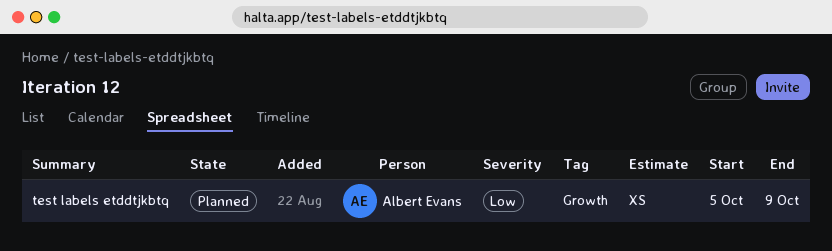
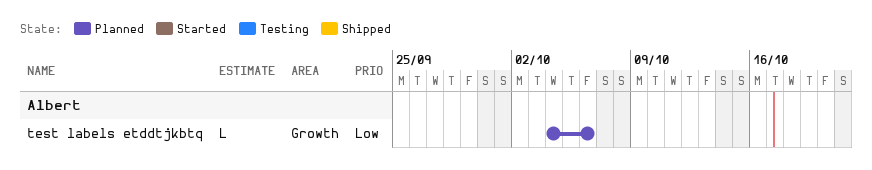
test labels etddtjkbtq, estimate: XS -> L
test labels etddtjkbtq, start: Oct 5 -> Oct 4
test labels etddtjkbtq, due: Oct 9 -> Oct 6

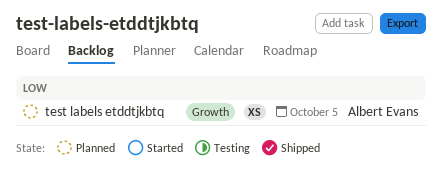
test labels etddtjkbtq, estimate: L -> XS
test labels etddtjkbtq, due: Oct 6 -> Oct 5

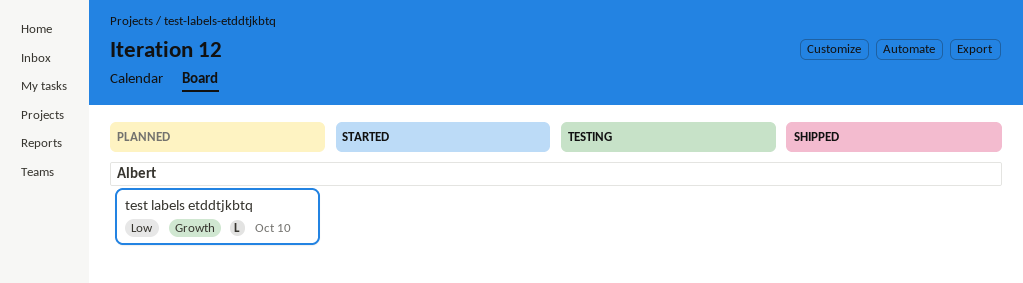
test labels etddtjkbtq, estimate: XS -> L
test labels etddtjkbtq, due: Oct 5 -> Oct 10

